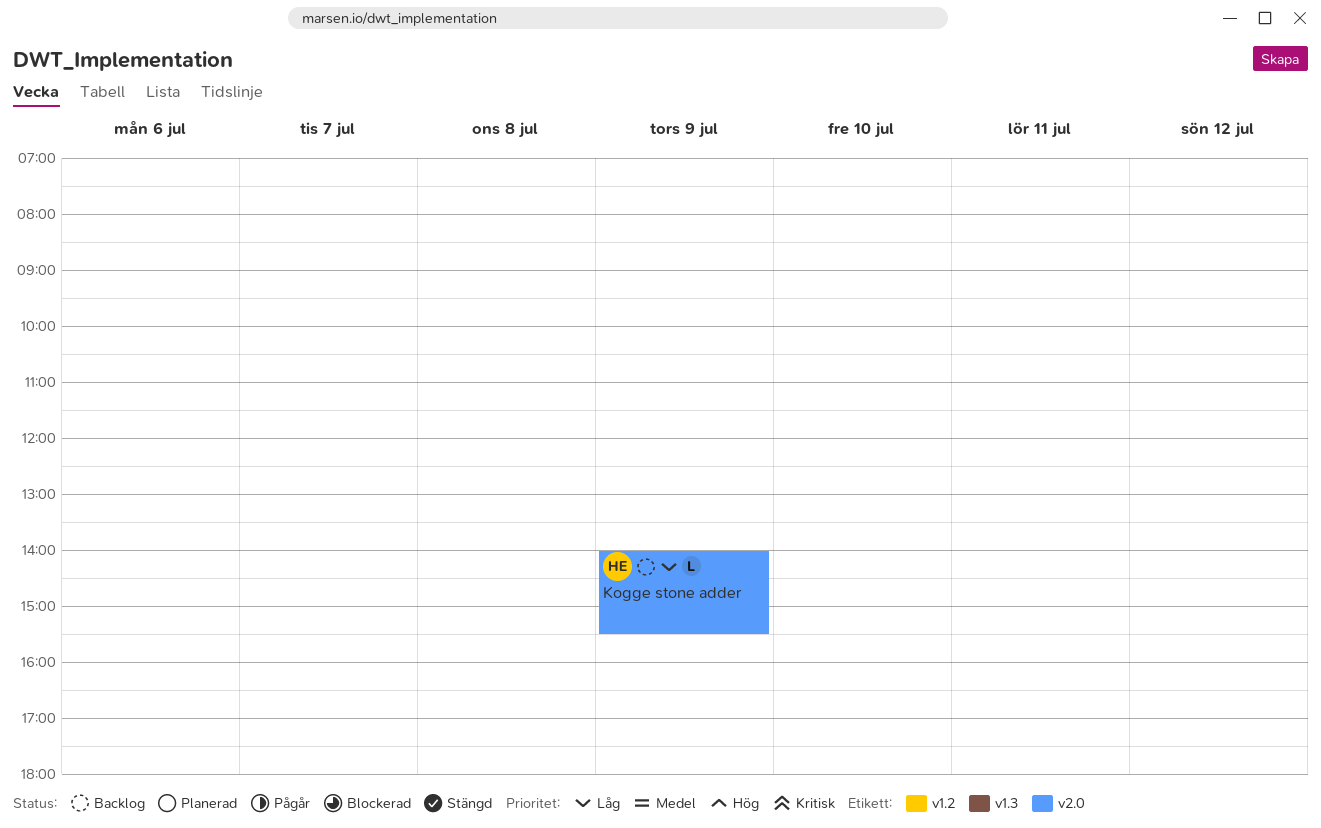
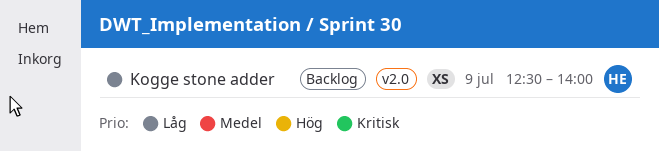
Kogge stone adder, estimate: L -> XS
Kogge stone adder, begins: 14:00 -> 12:30
Kogge stone adder, ends: 15:30 -> 14:00

